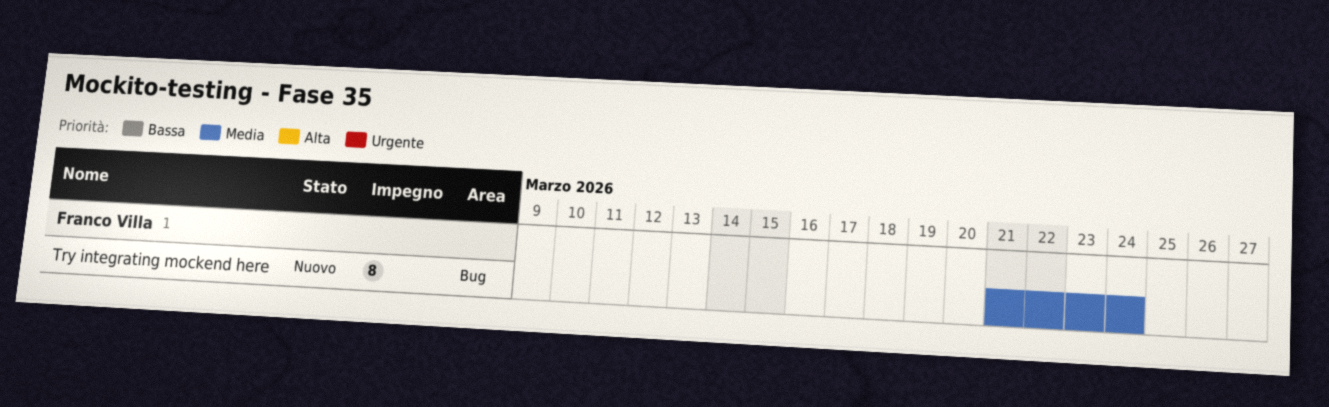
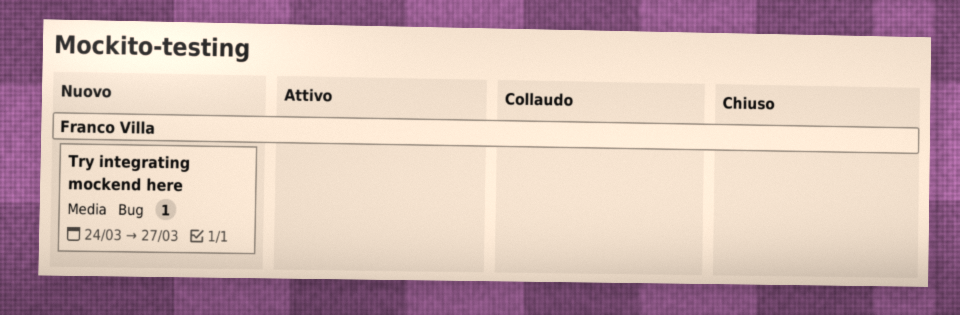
Try integrating mockend here, estimate: 8 -> 1
Try integrating mockend here, start: Mar 21 -> Mar 24
Try integrating mockend here, due: Mar 24 -> Mar 27

